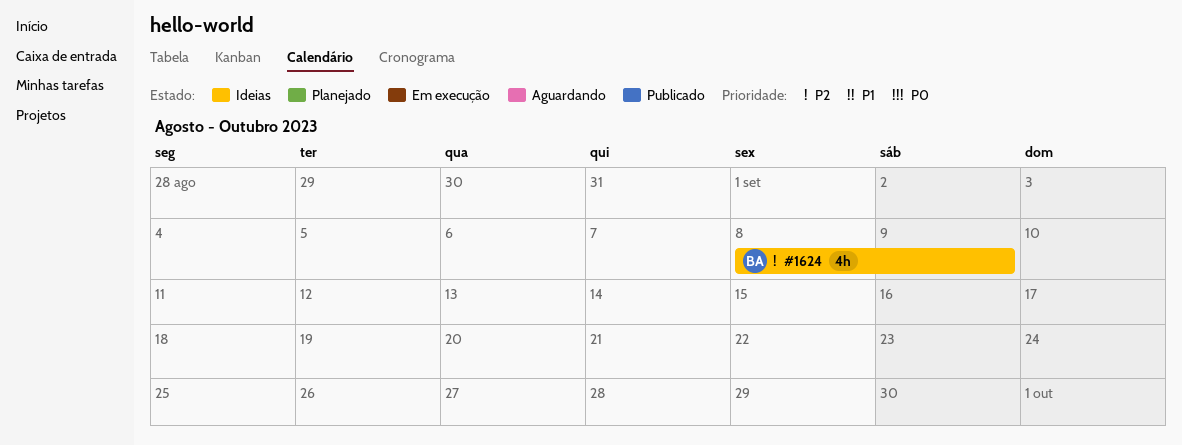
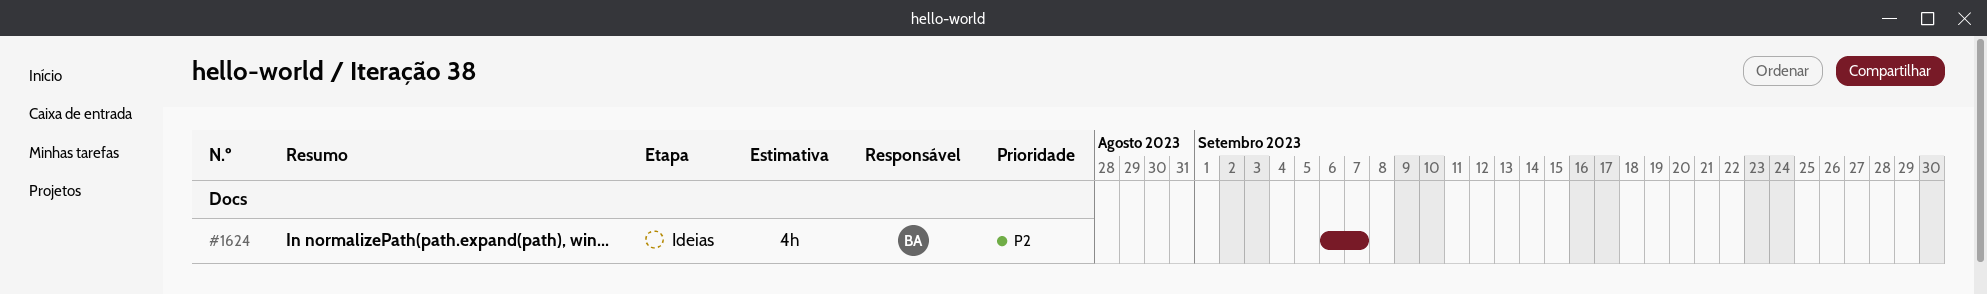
#1624, start: Sep 8 -> Sep 6
#1624, due: Sep 9 -> Sep 7

